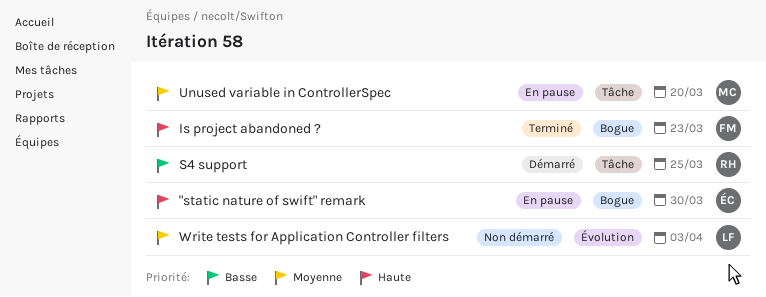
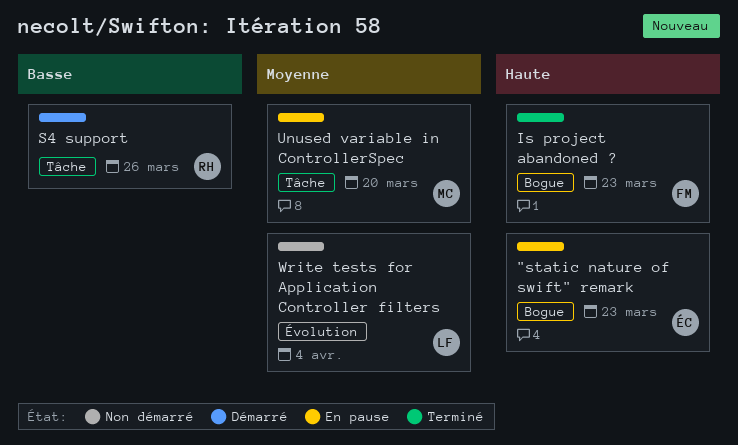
"static nature of swift" remark, due: Mar 30 -> Mar 23
S4 support, due: Mar 25 -> Mar 26
Write tests for Application Controller filters, due: Apr 3 -> Apr 4

